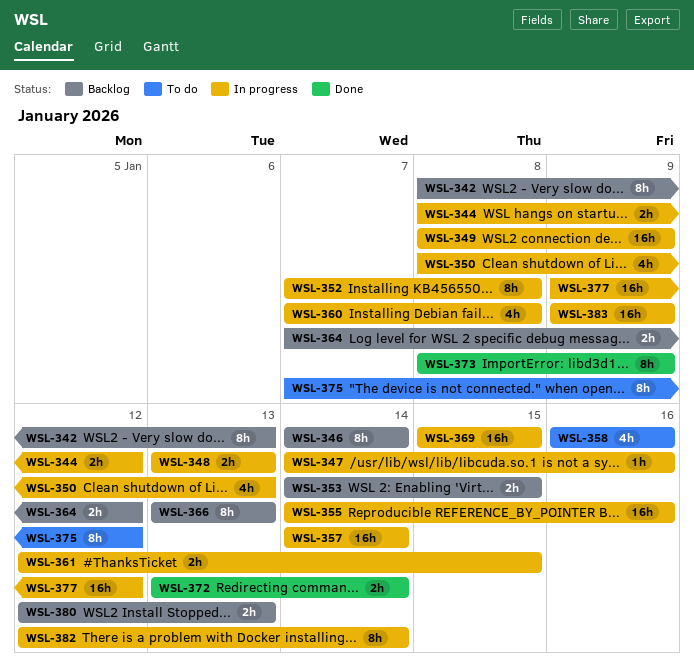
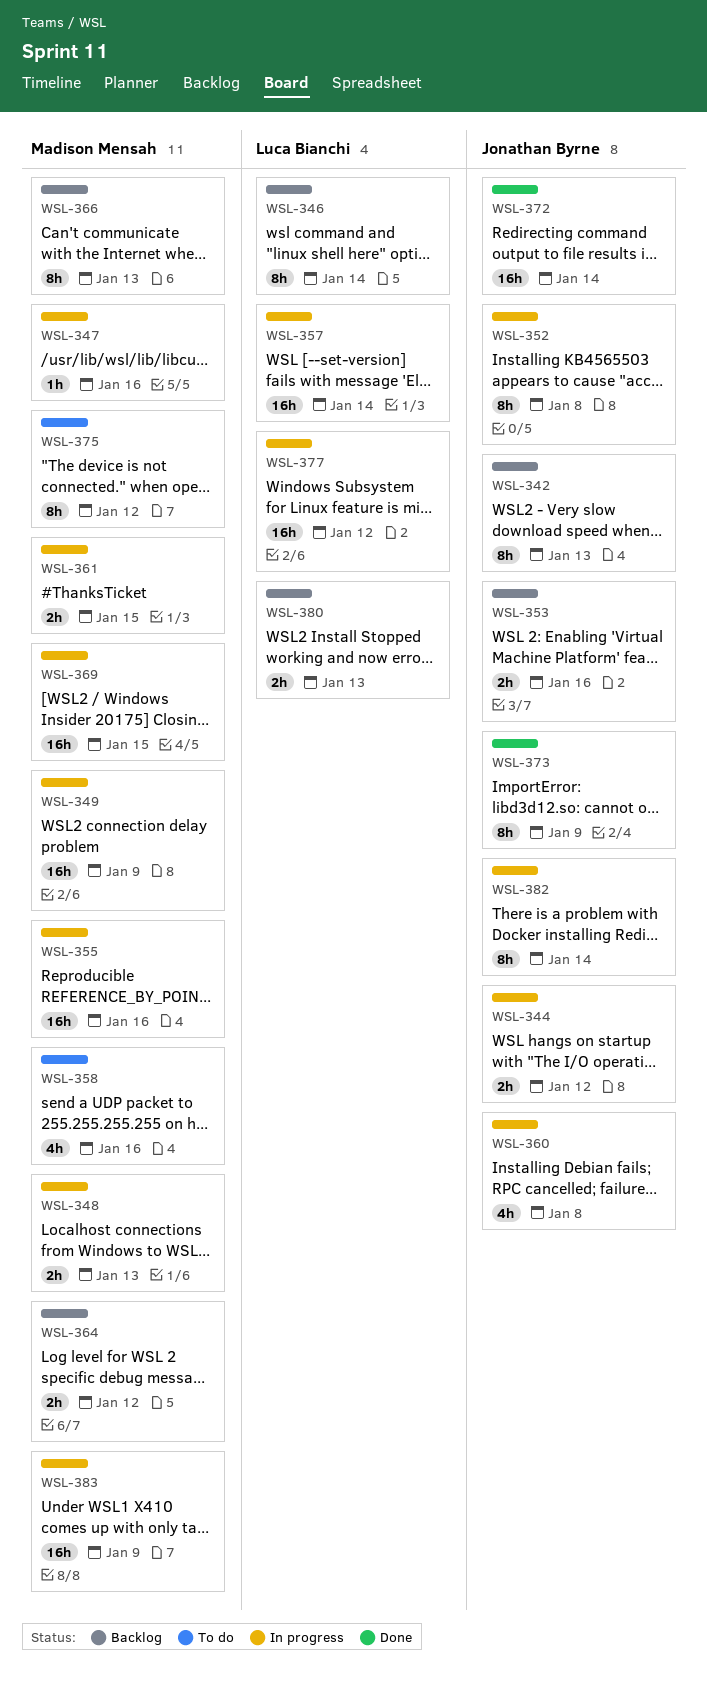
WSL-350: present -> none
WSL-353, due: Jan 15 -> Jan 16
WSL-372, estimate: 2h -> 16h

